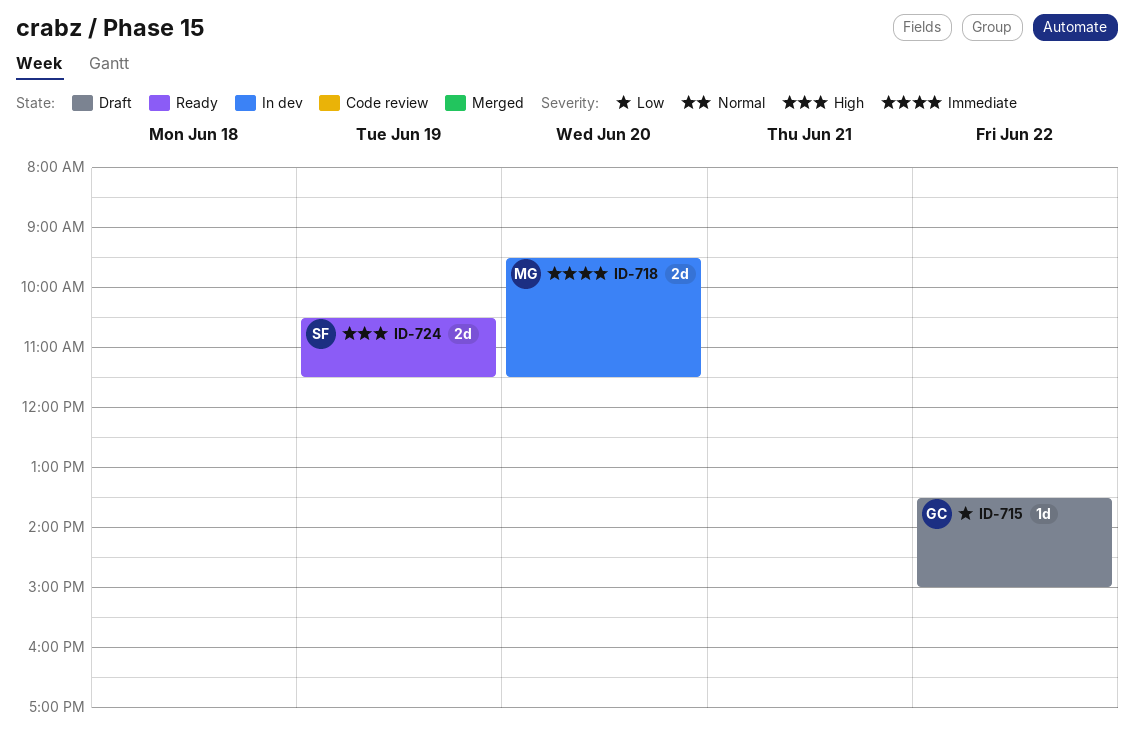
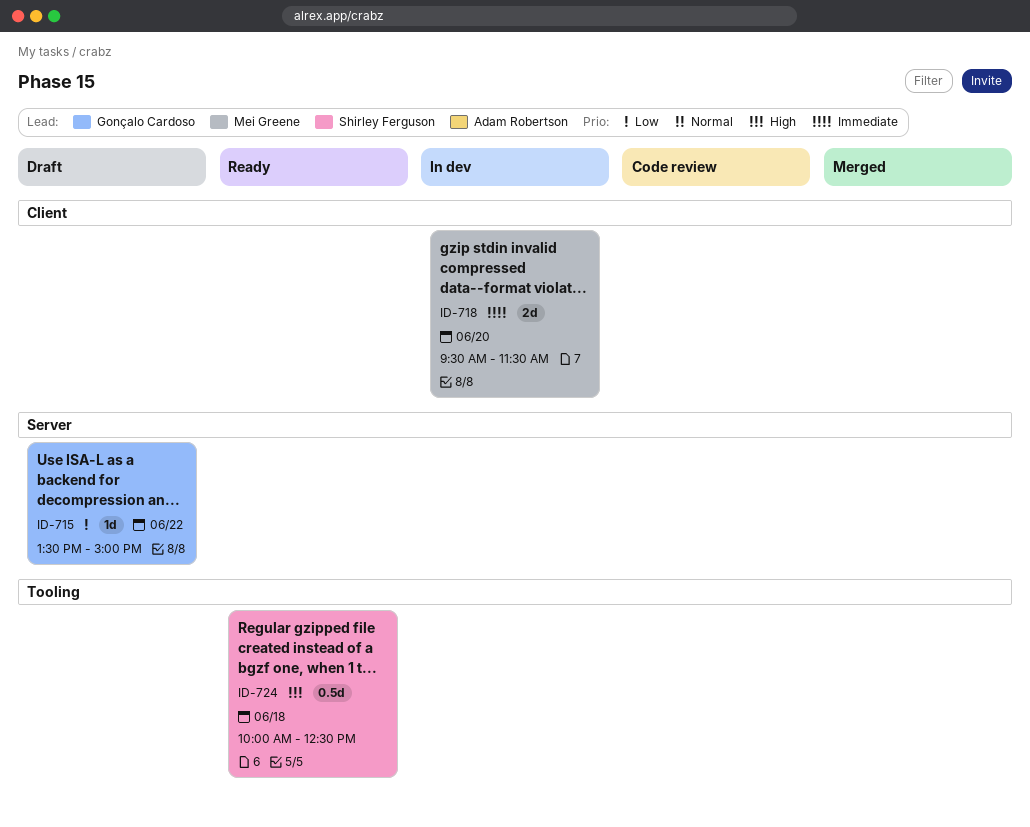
ID-724, estimate: 2d -> 0.5d
ID-724, day: Jun 19 -> Jun 18
ID-724, begins: 10:30 -> 10:00
ID-724, ends: 11:30 -> 12:30

